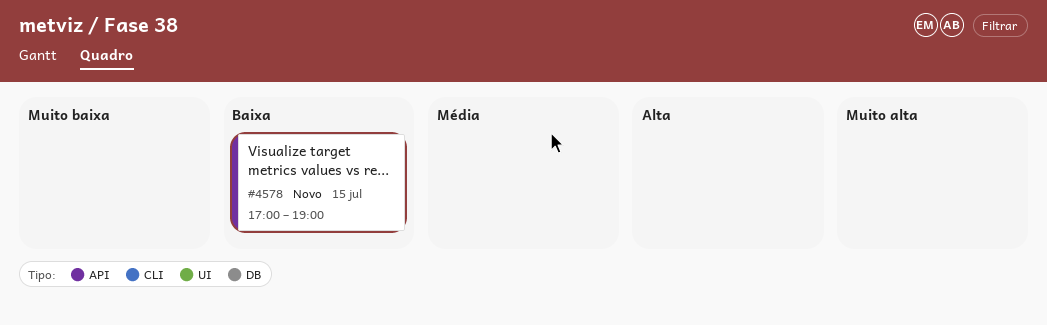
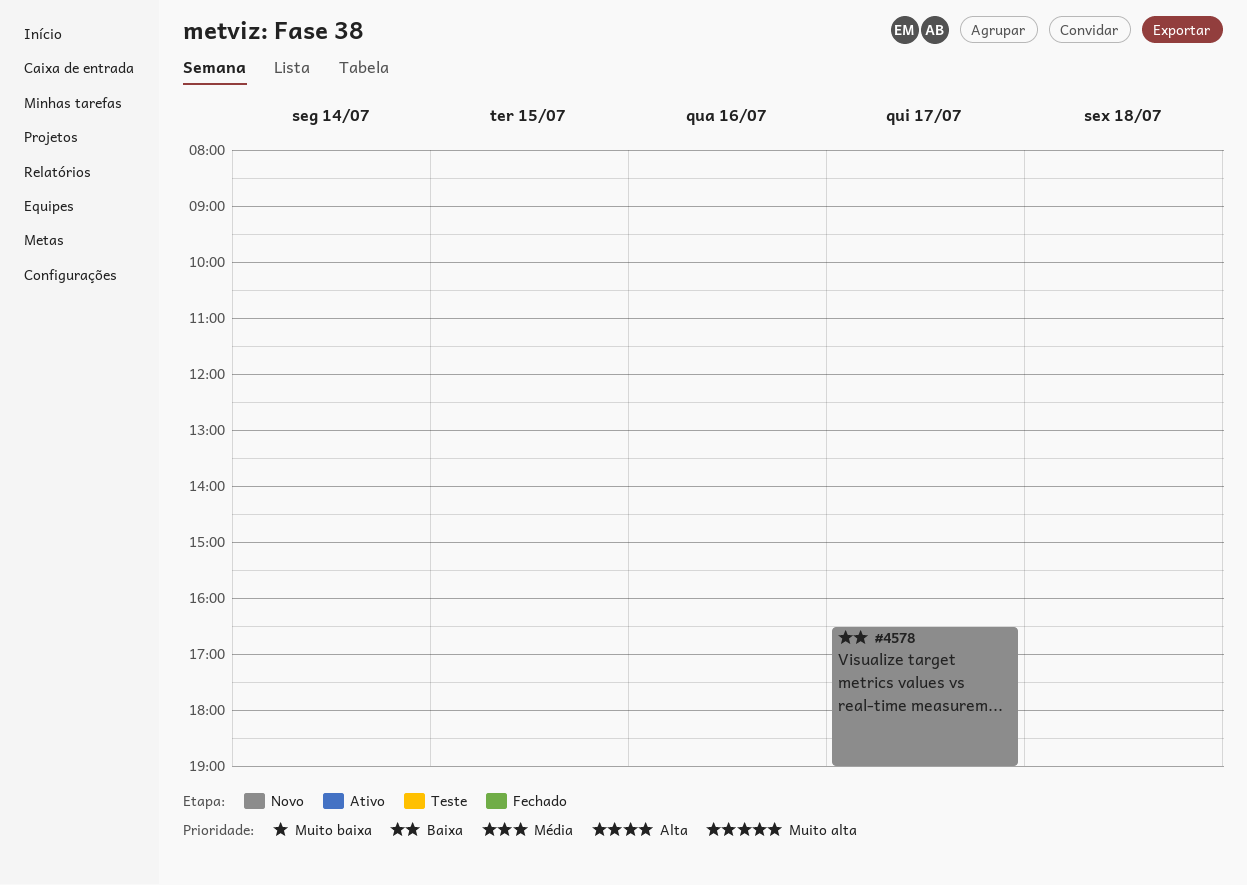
#4578, day: Jul 15 -> Jul 17
#4578, begins: 17:00 -> 16:30

